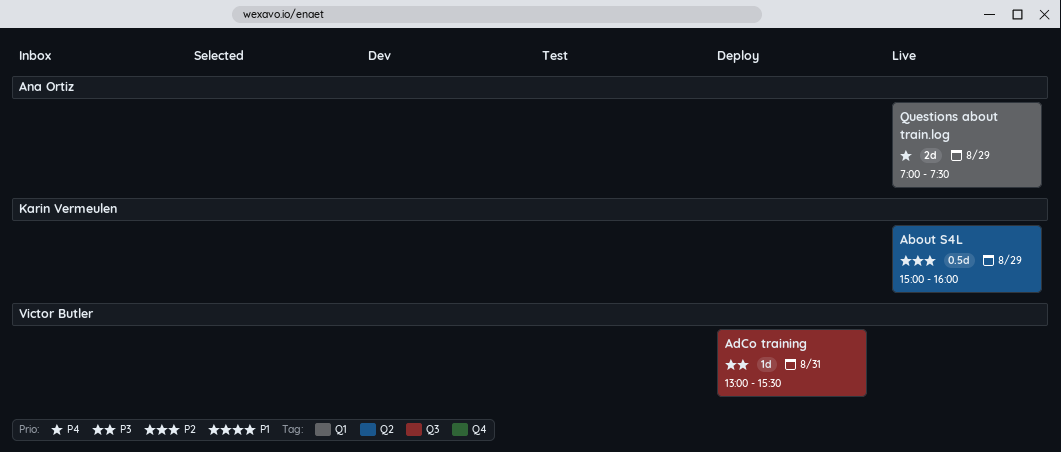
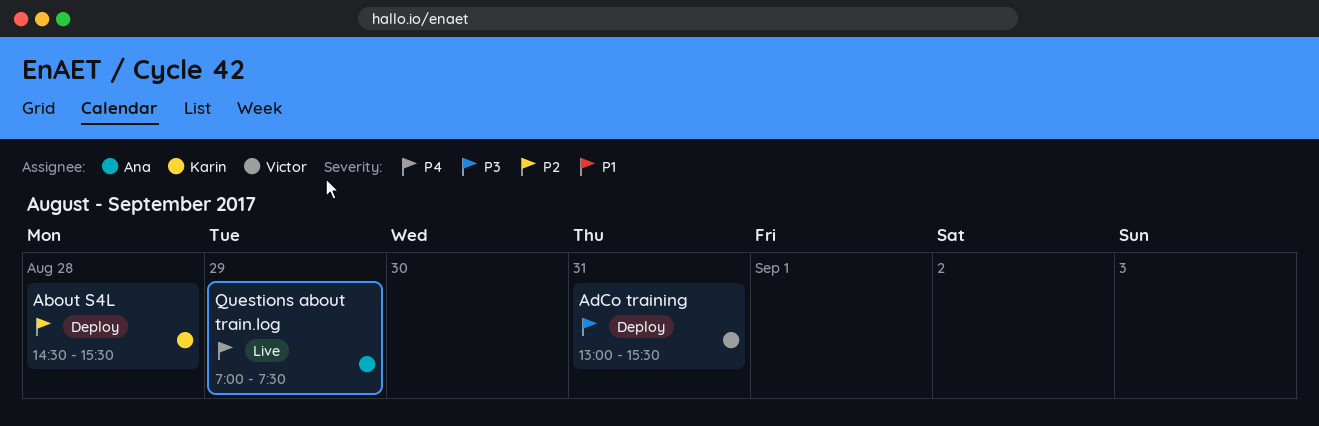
About S4L, status: Live -> Deploy
About S4L, day: Aug 29 -> Aug 28
About S4L, begins: 15:00 -> 14:30
About S4L, ends: 16:00 -> 15:30

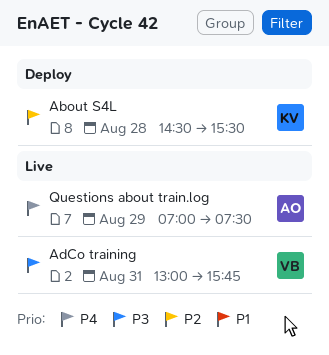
AdCo training, status: Deploy -> Live
AdCo training, ends: 15:30 -> 15:45

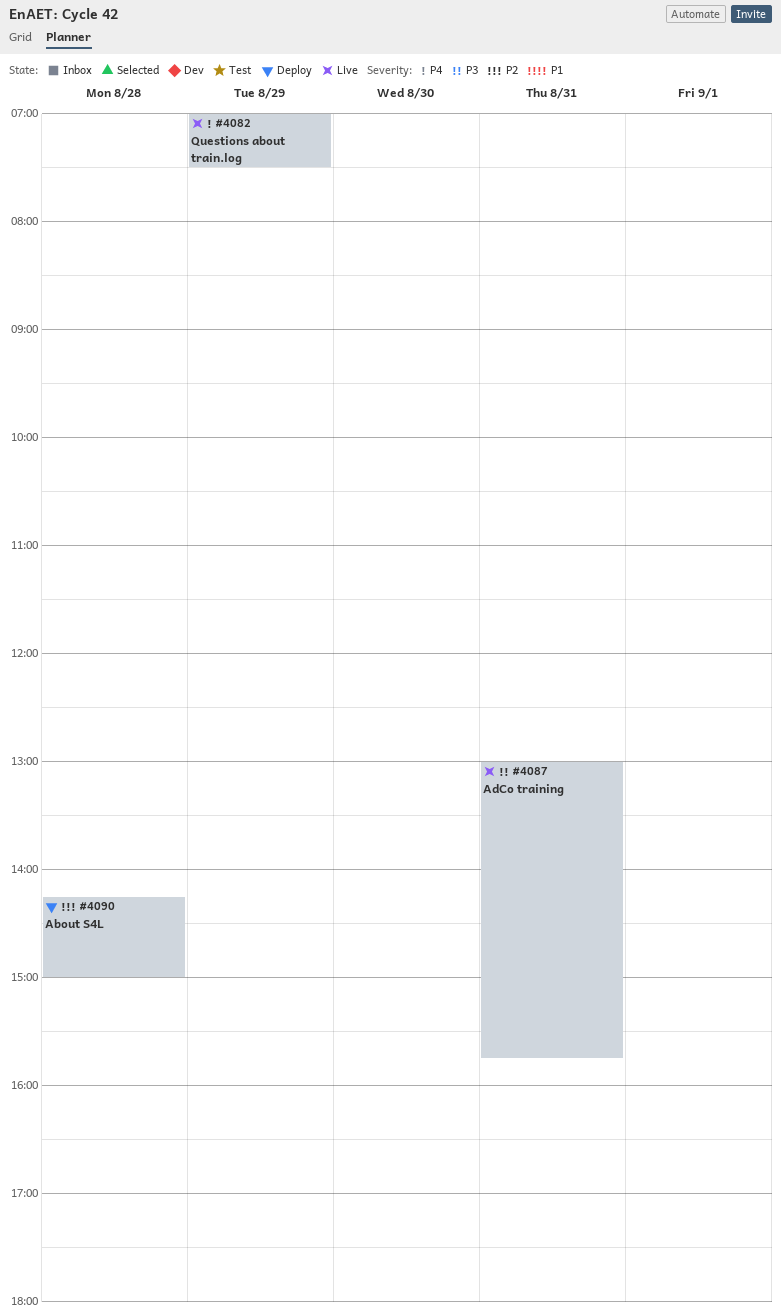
About S4L, begins: 14:30 -> 14:15
About S4L, ends: 15:30 -> 15:00

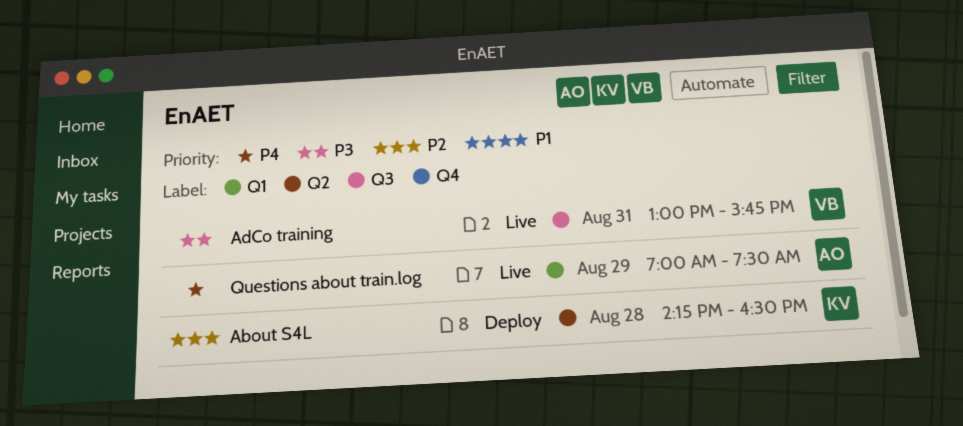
About S4L, ends: 15:00 -> 16:30

